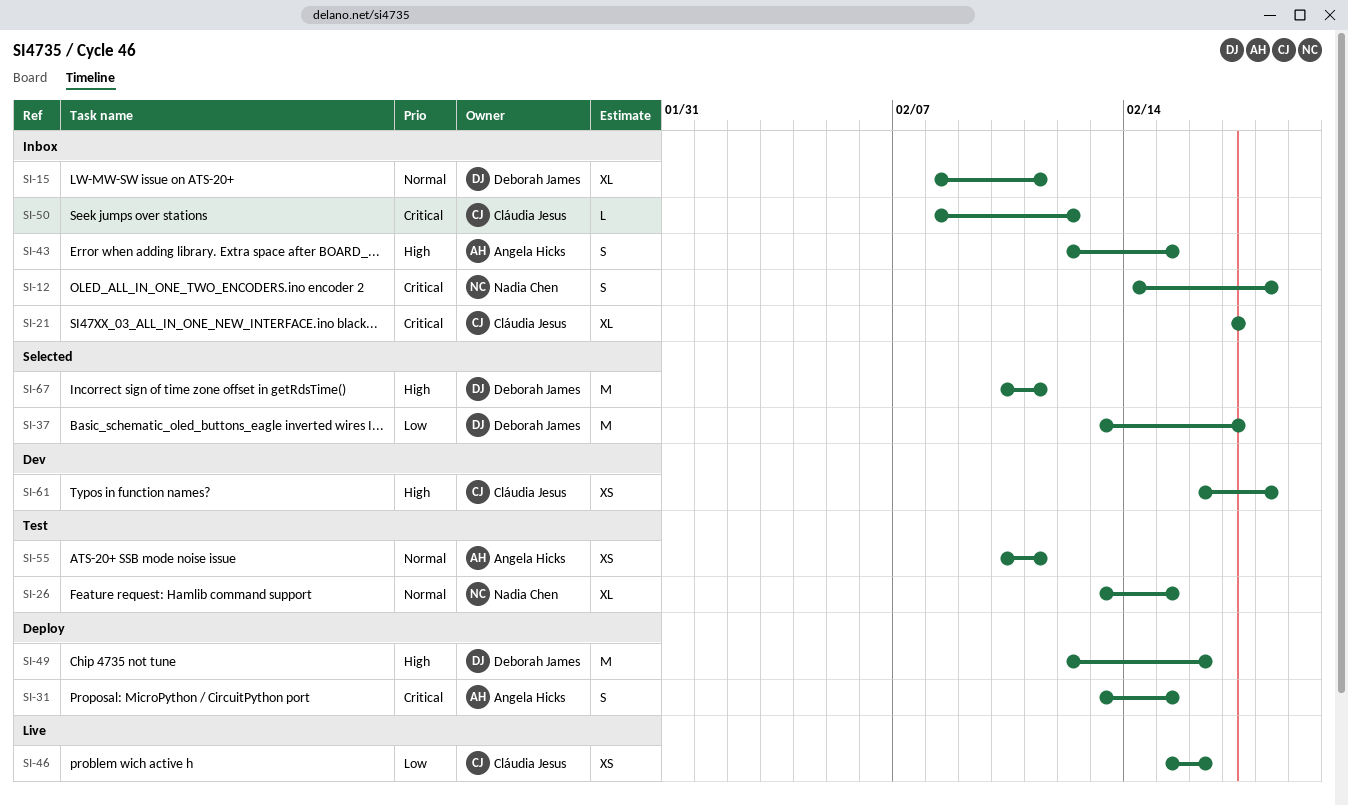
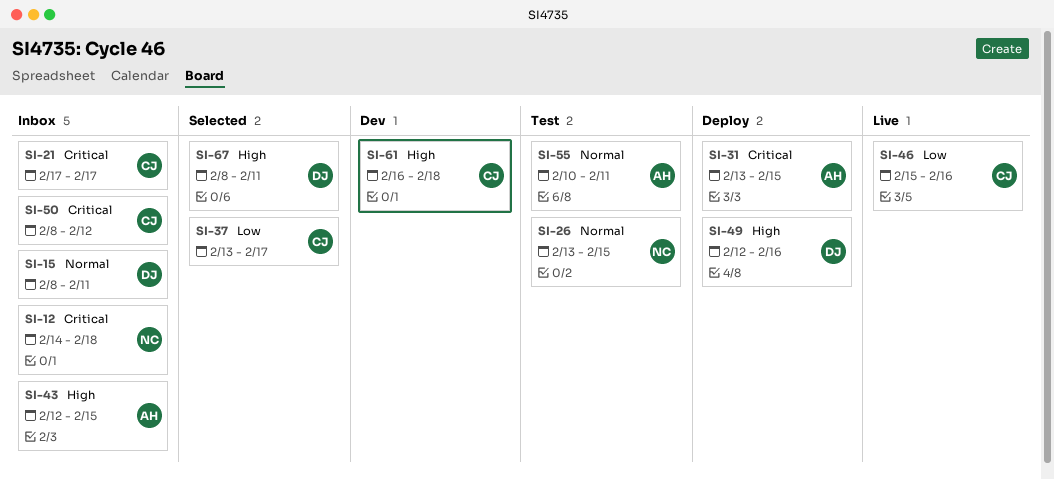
SI-37, owner: Deborah James -> Cláudia Jesus
SI-67, start: Feb 10 -> Feb 8

